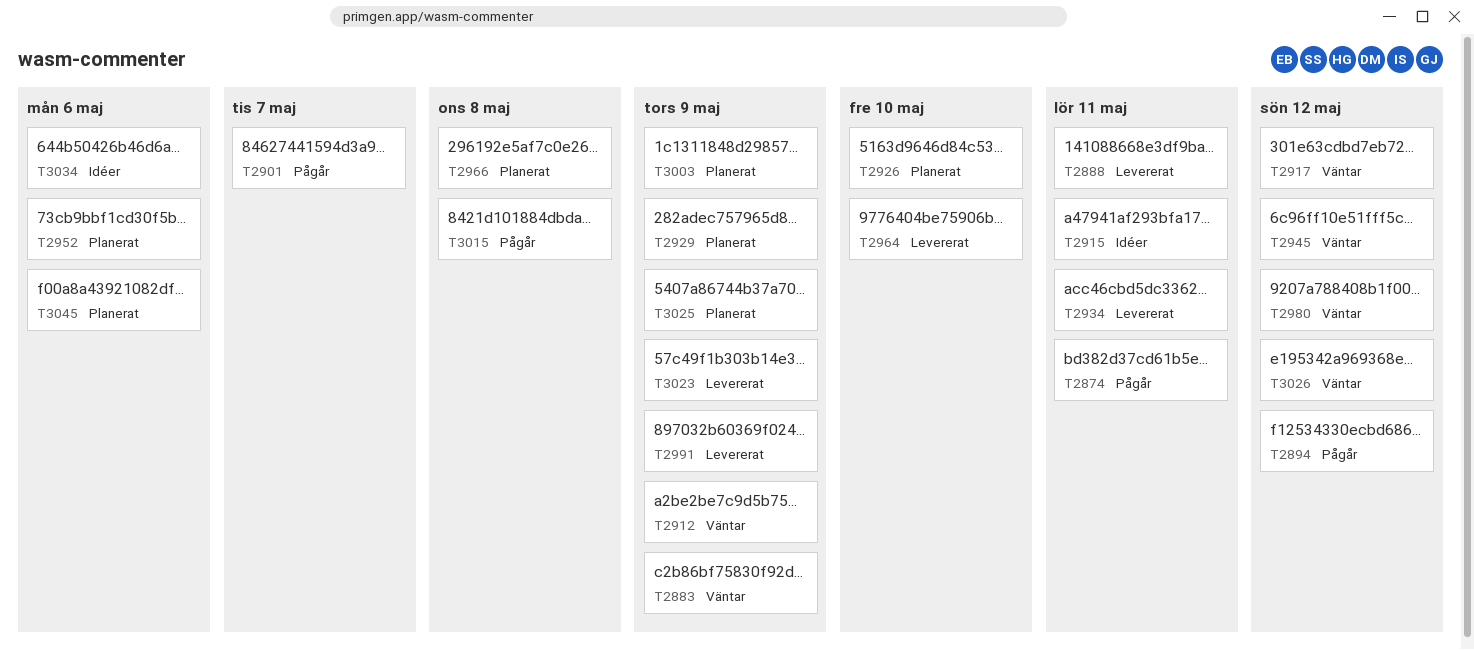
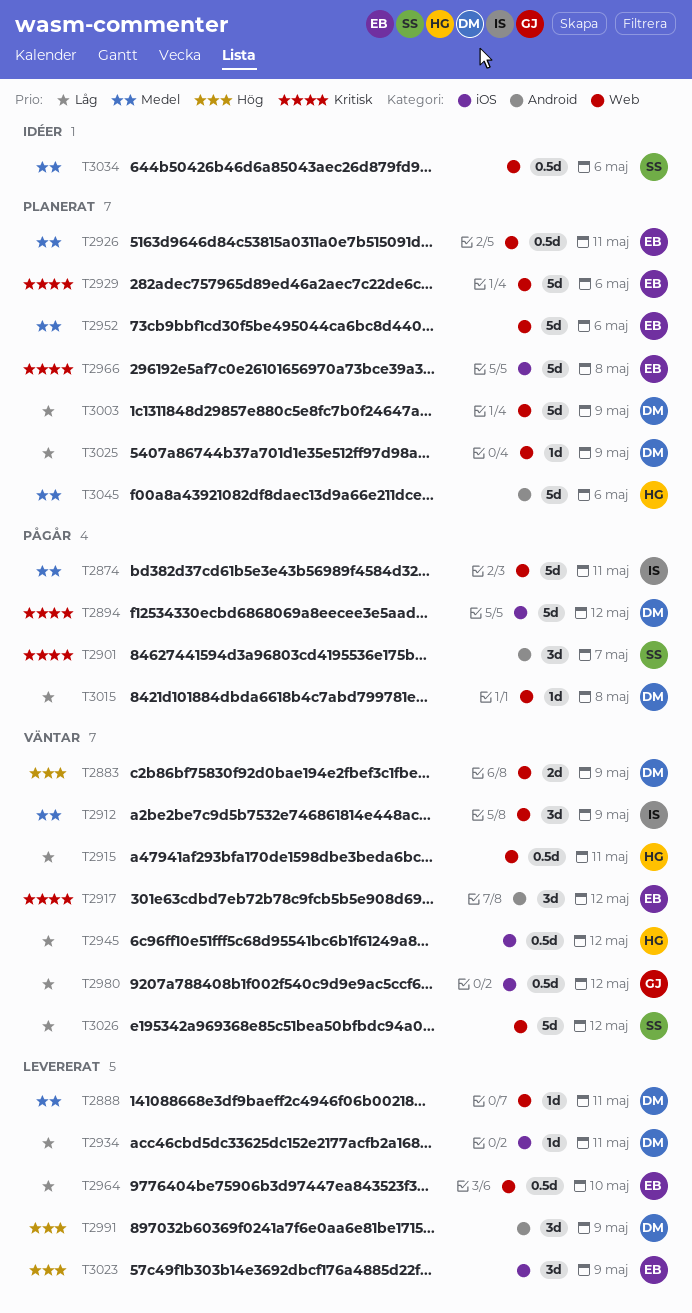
T2915, status: Idéer -> Väntar
T2926, due: May 10 -> May 11
T2929, due: May 9 -> May 6

